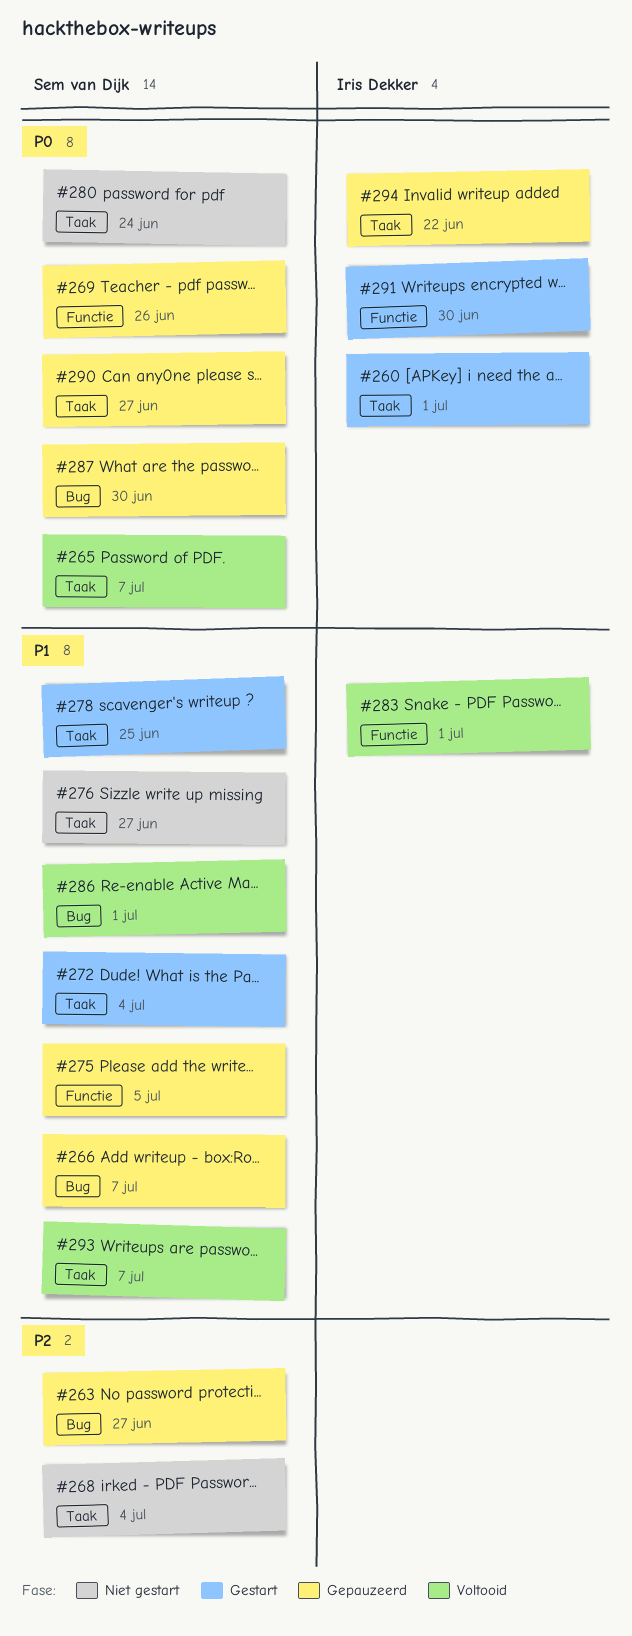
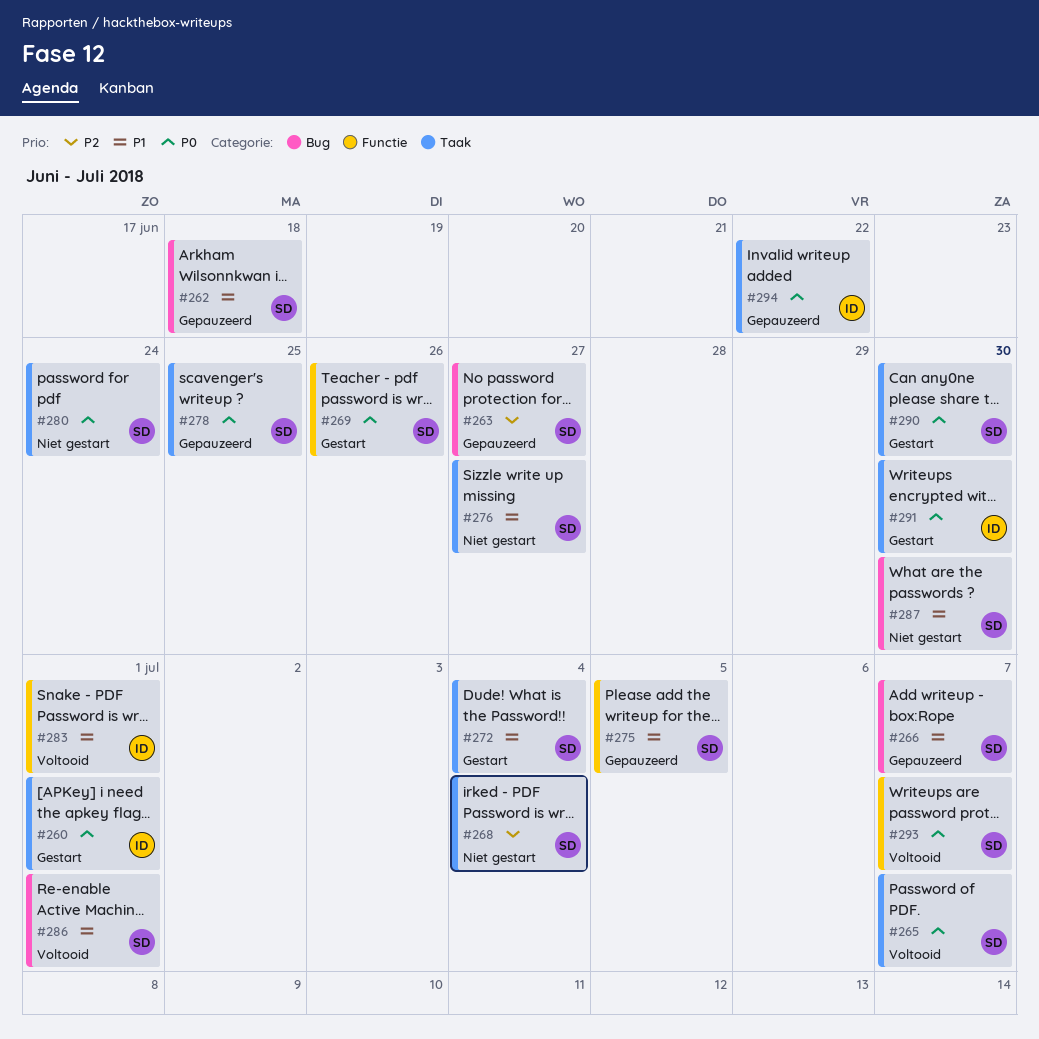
#262: none -> present
#269, status: Gepauzeerd -> Gestart
#278, status: Gestart -> Gepauzeerd
#278, priority: P1 -> P0
#287, status: Gepauzeerd -> Niet gestart
#287, priority: P0 -> P1
#290, status: Gepauzeerd -> Gestart
#290, due: Jun 27 -> Jun 30
#291, label: Functie -> Taak
#293, priority: P1 -> P0
#293, label: Taak -> Functie

